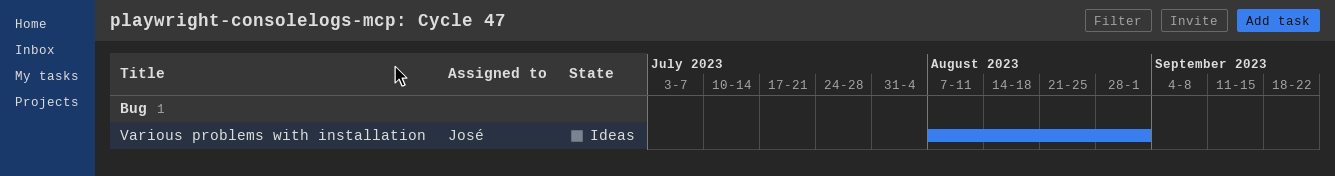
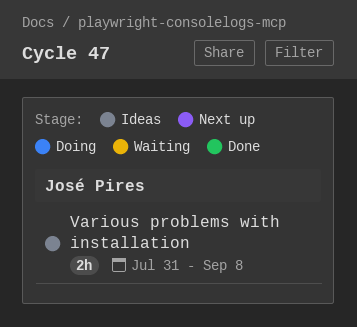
Various problems with installation, start: Aug 7 -> Jul 31
Various problems with installation, due: Sep 1 -> Sep 8

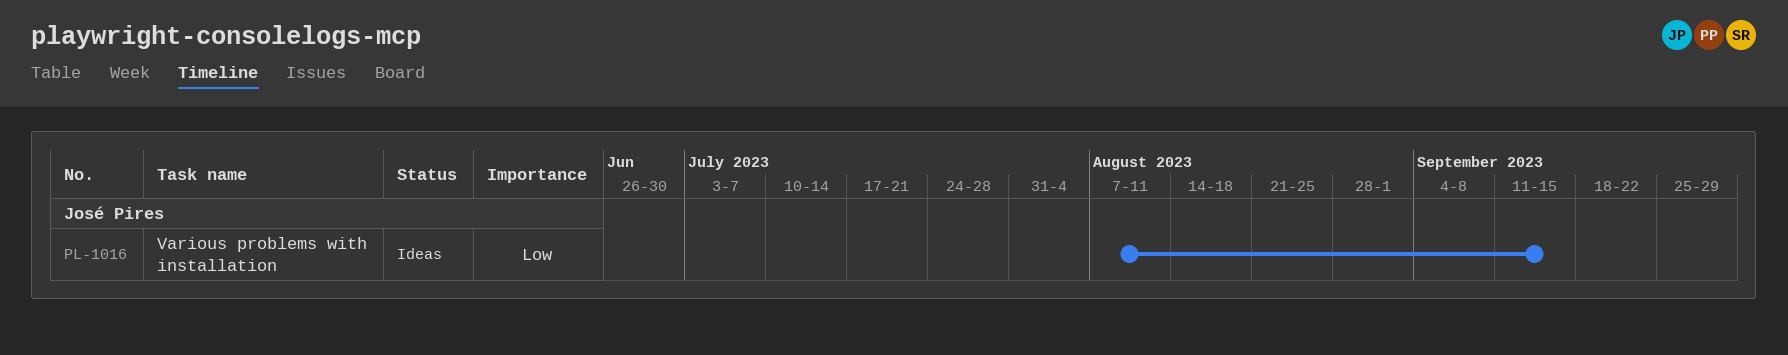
Various problems with installation, start: Jul 31 -> Aug 7
Various problems with installation, due: Sep 8 -> Sep 15

